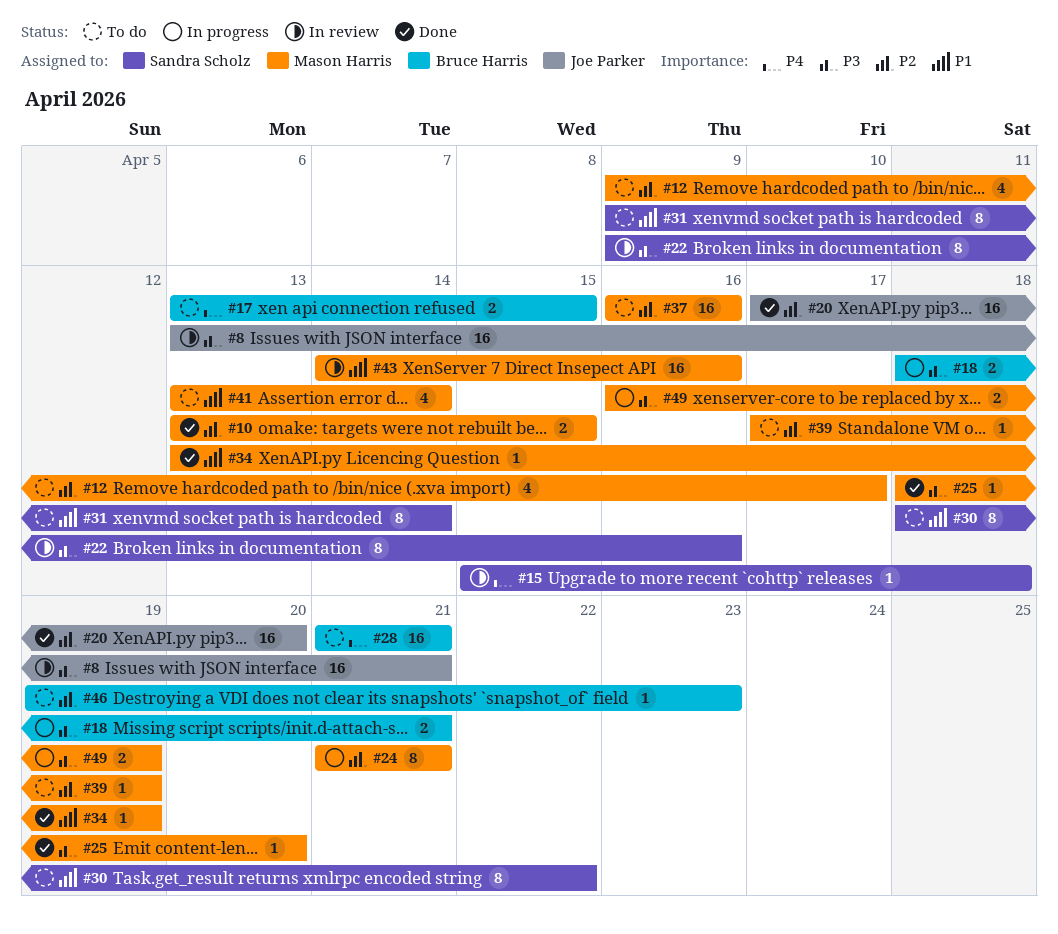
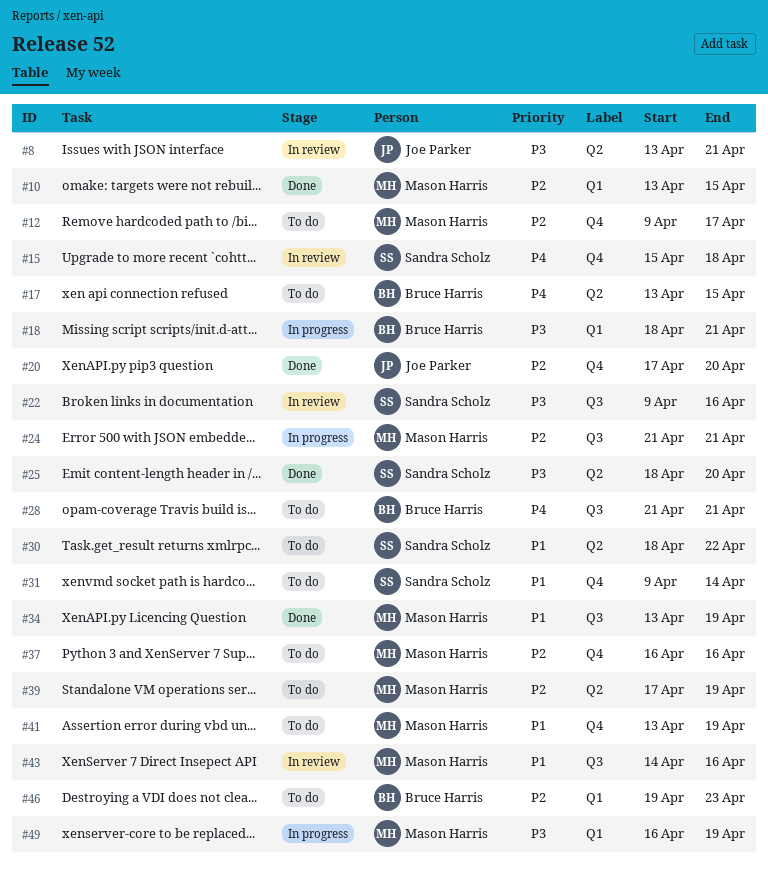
#25, owner: Mason Harris -> Sandra Scholz
#41, due: Apr 14 -> Apr 19

